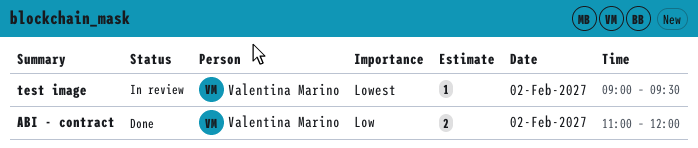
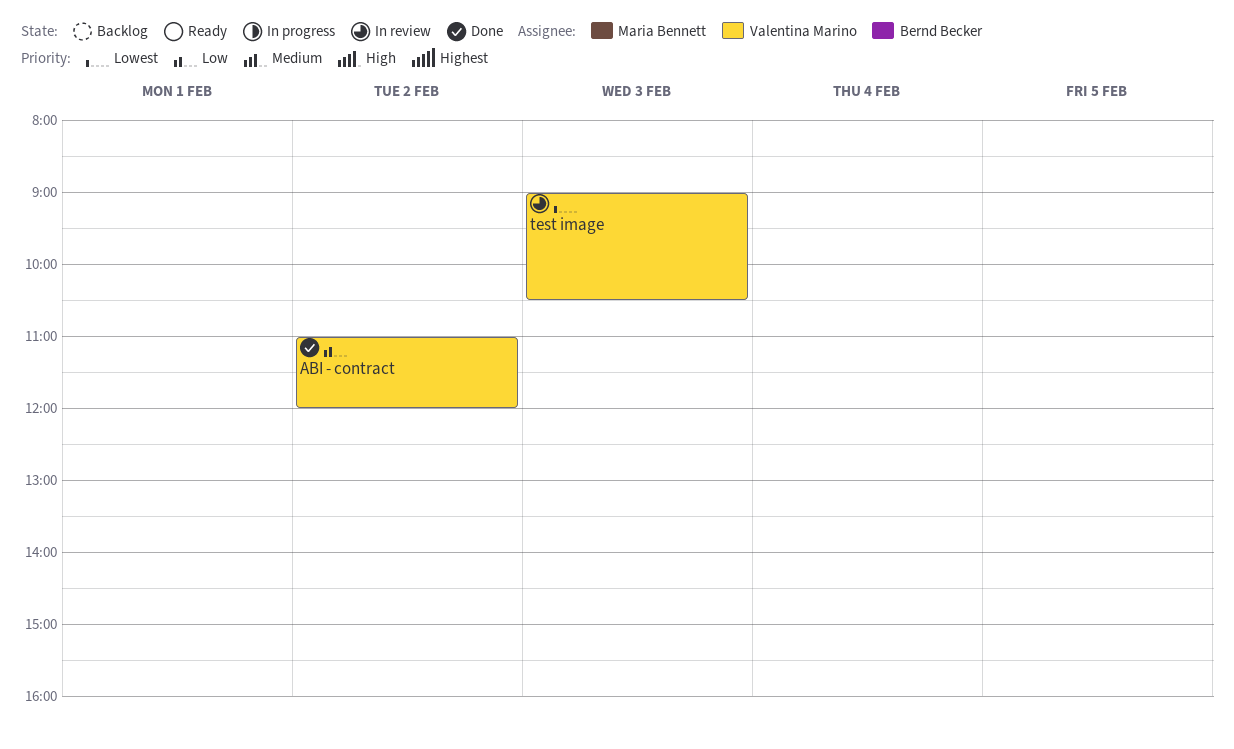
test image, day: Feb 2 -> Feb 3
test image, ends: 09:30 -> 10:30

